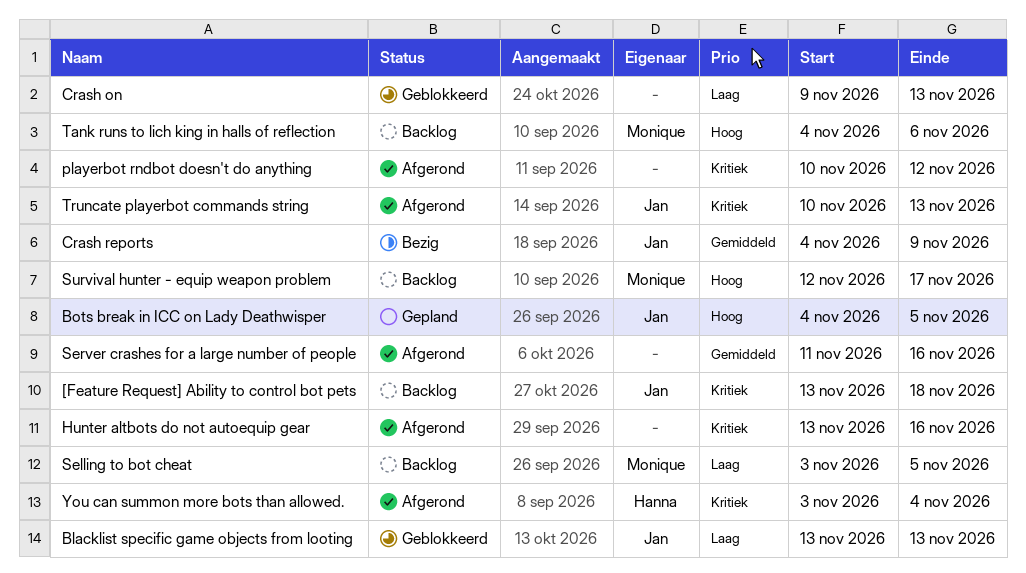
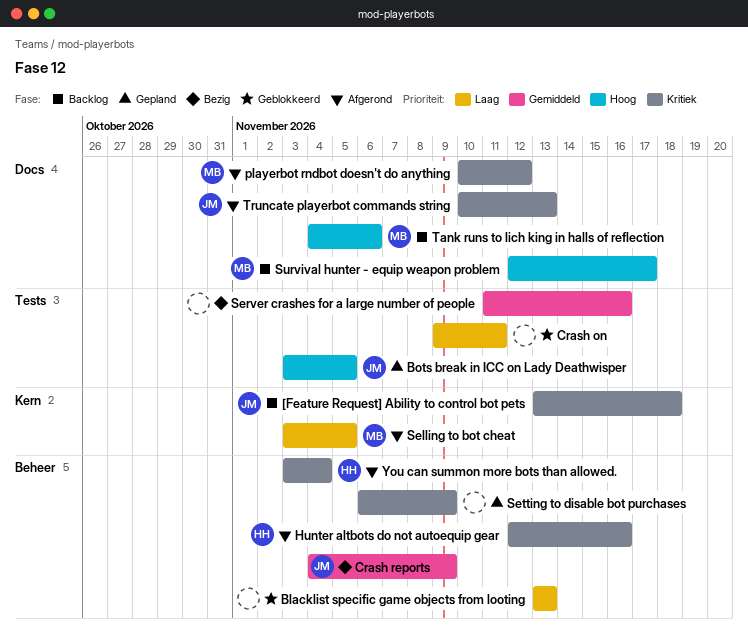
Blacklist specific game objects from looting, owner: Jan -> none
Bots break in ICC on Lady Deathwisper, start: Nov 4 -> Nov 3
Crash on, due: Nov 13 -> Nov 11
Hunter altbots do not autoequip gear, owner: none -> Hanna
Hunter altbots do not autoequip gear, start: Nov 13 -> Nov 12
playerbot rndbot doesn't do anything, owner: none -> Monique
Selling to bot cheat, status: Backlog -> Afgerond
Server crashes for a large number of people, status: Afgerond -> Bezig
Setting to disable bot purchases: none -> present

